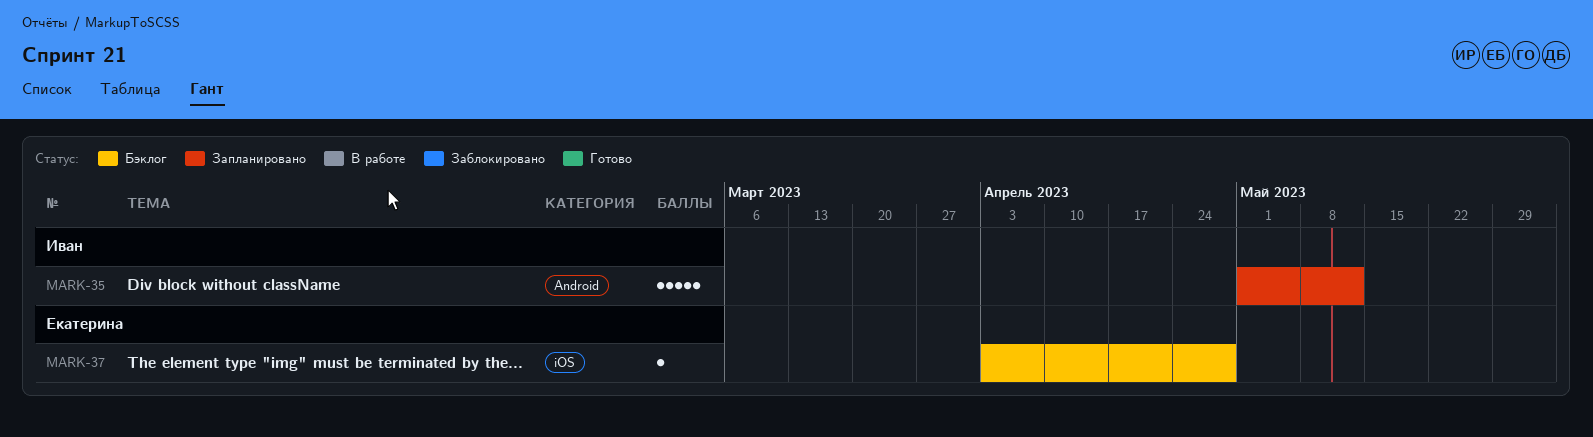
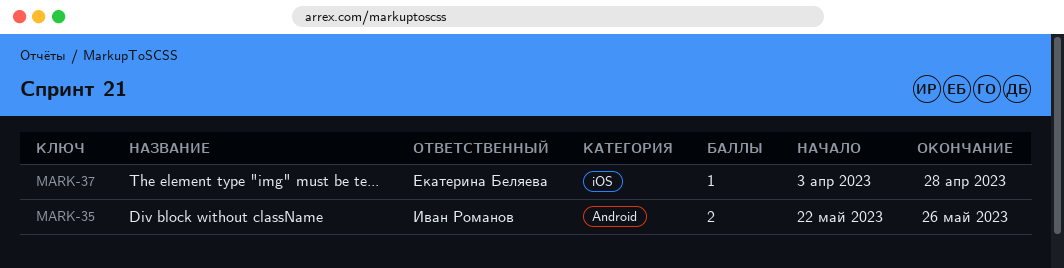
MARK-35, estimate: 5 -> 2
MARK-35, start: May 1 -> May 22
MARK-35, due: May 12 -> May 26

